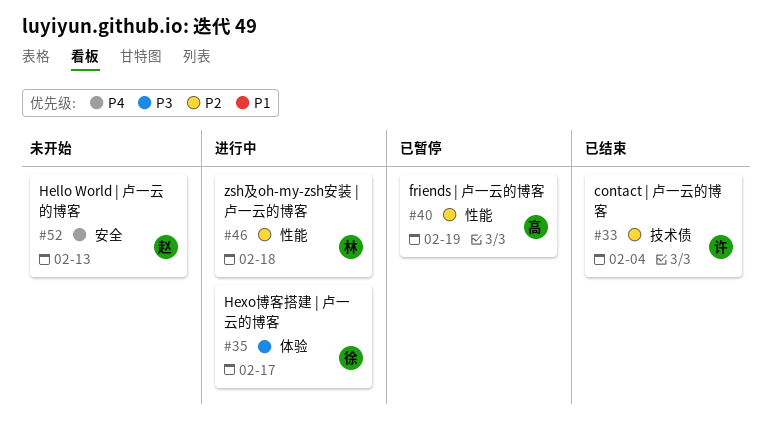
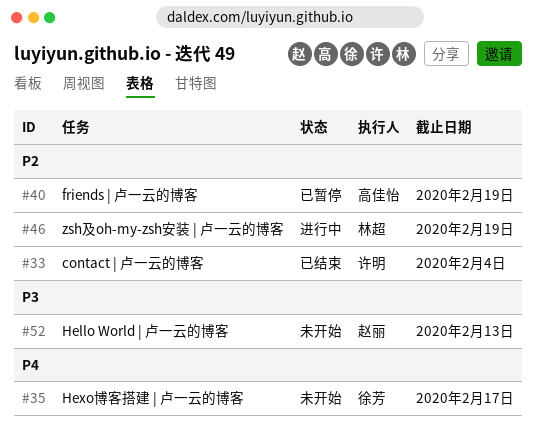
#35, status: 进行中 -> 未开始
#35, priority: P3 -> P4
#46, due: Feb 18 -> Feb 19
#52, priority: P4 -> P3

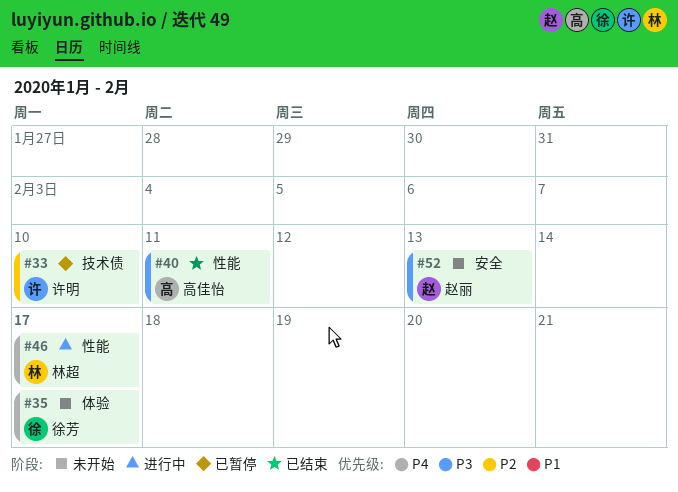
#33, status: 已结束 -> 已暂停
#33, due: Feb 4 -> Feb 10
#40, status: 已暂停 -> 已结束
#40, priority: P2 -> P3
#40, due: Feb 19 -> Feb 11
#46, priority: P2 -> P4
#46, due: Feb 19 -> Feb 17

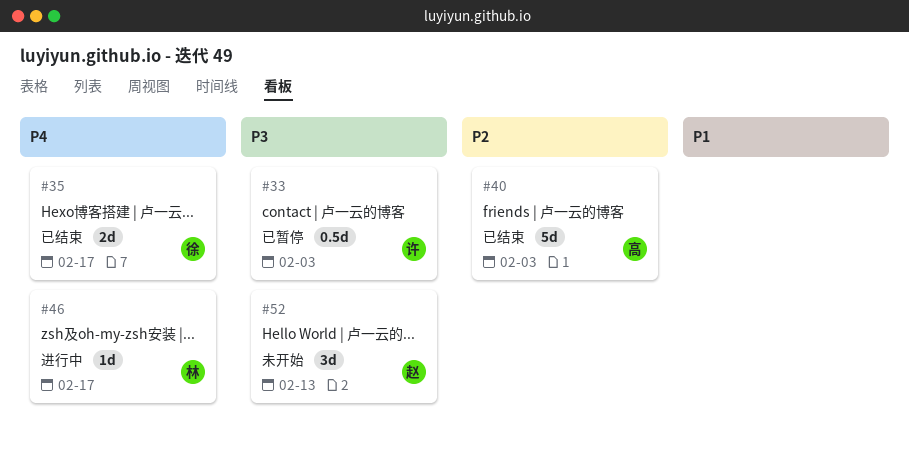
#33, priority: P2 -> P3
#33, due: Feb 10 -> Feb 3
#35, status: 未开始 -> 已结束
#40, priority: P3 -> P2
#40, due: Feb 11 -> Feb 3

